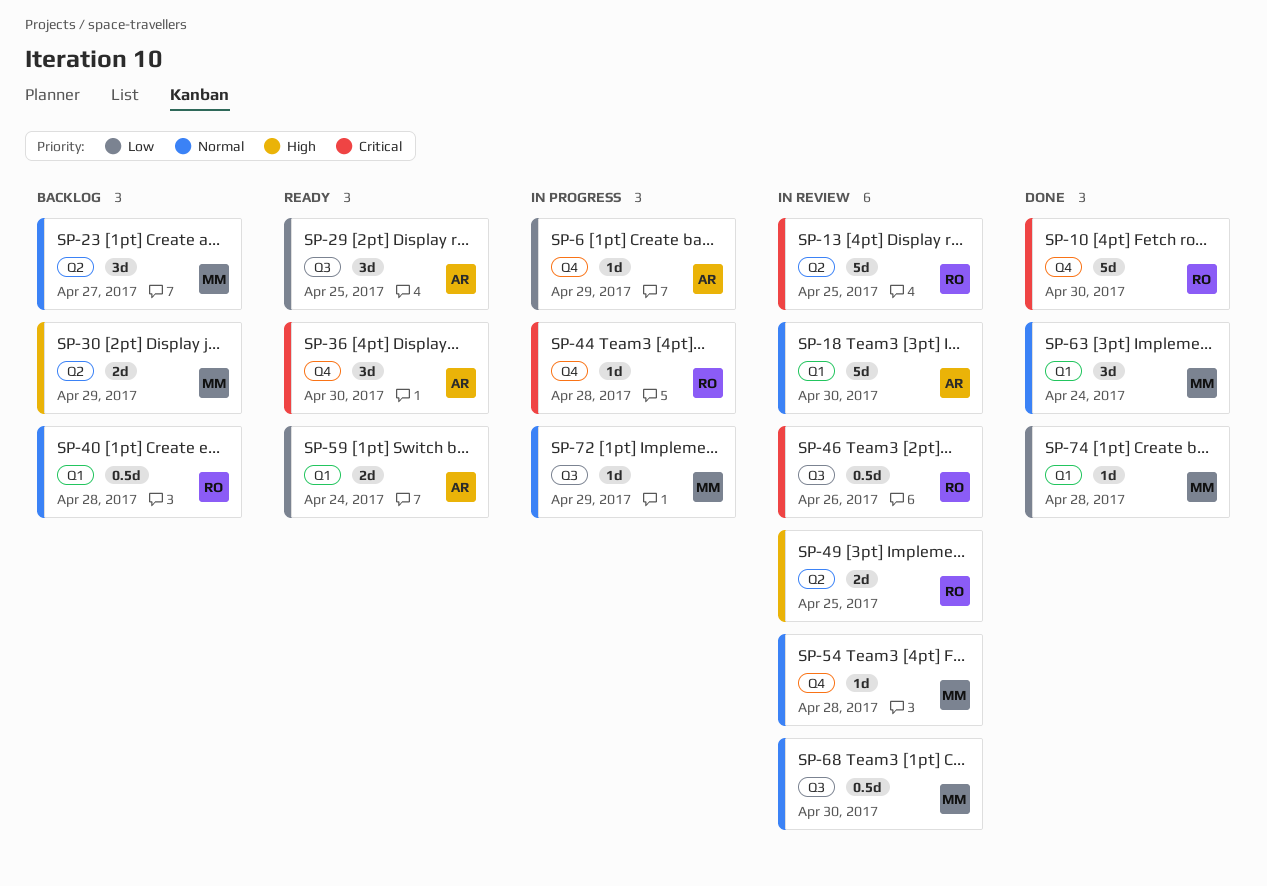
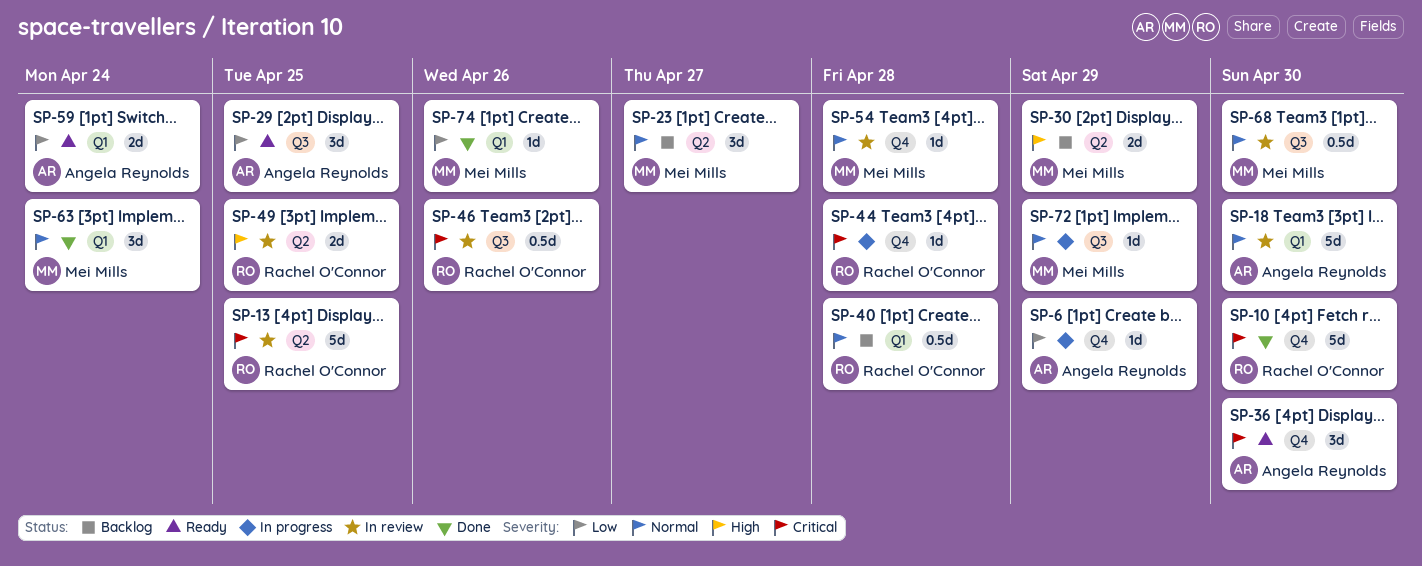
SP-74, due: Apr 28 -> Apr 26

